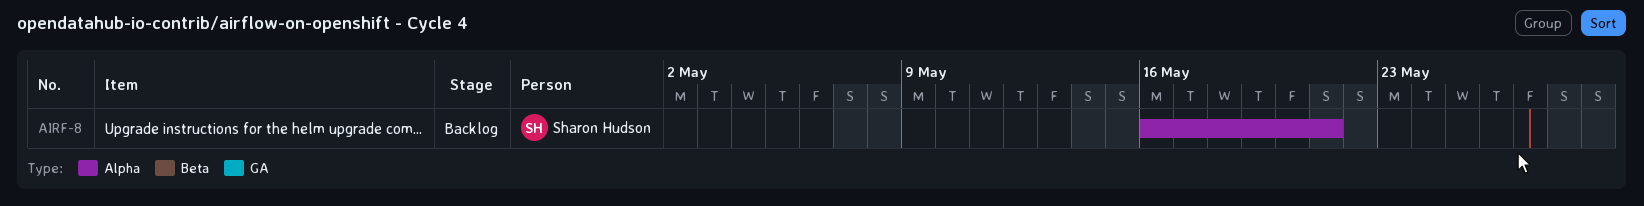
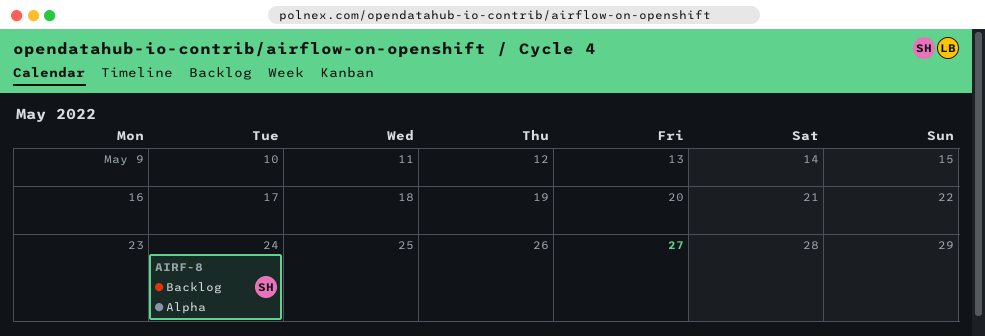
AIRF-8, due: May 21 -> May 24

